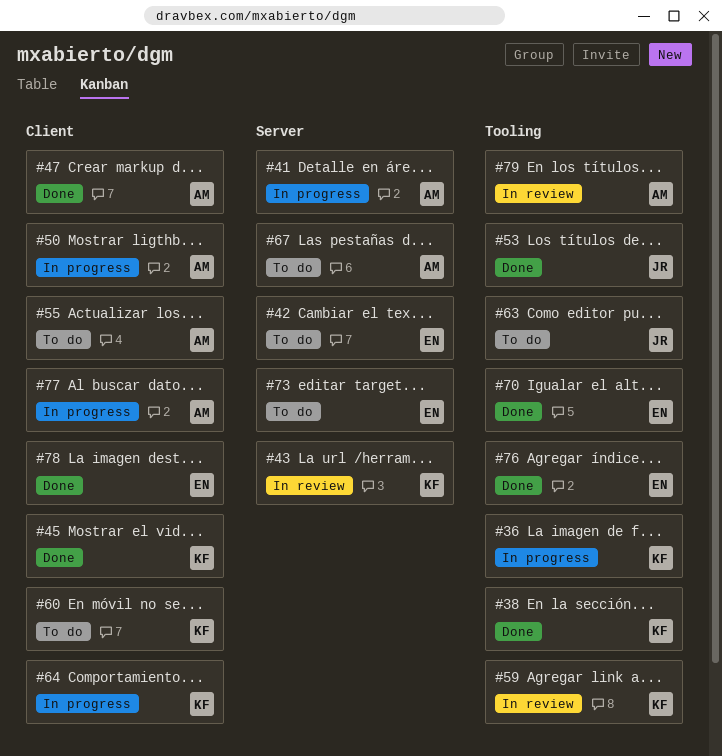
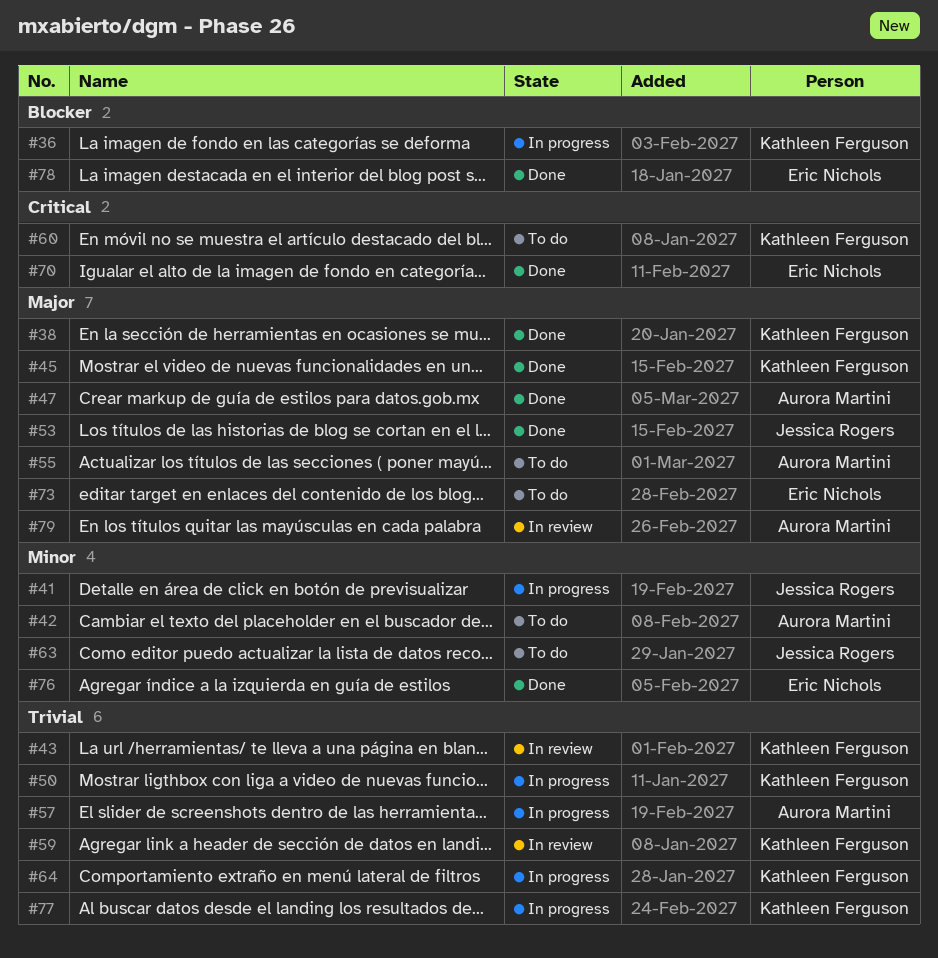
#41, owner: Aurora Martini -> Jessica Rogers
#42, owner: Eric Nichols -> Aurora Martini
#50, owner: Aurora Martini -> Kathleen Ferguson
#57: none -> present
#67: present -> none
#77, owner: Aurora Martini -> Kathleen Ferguson

